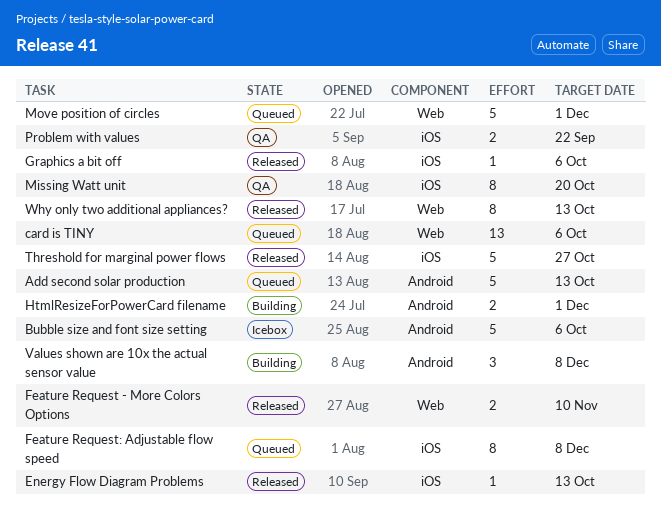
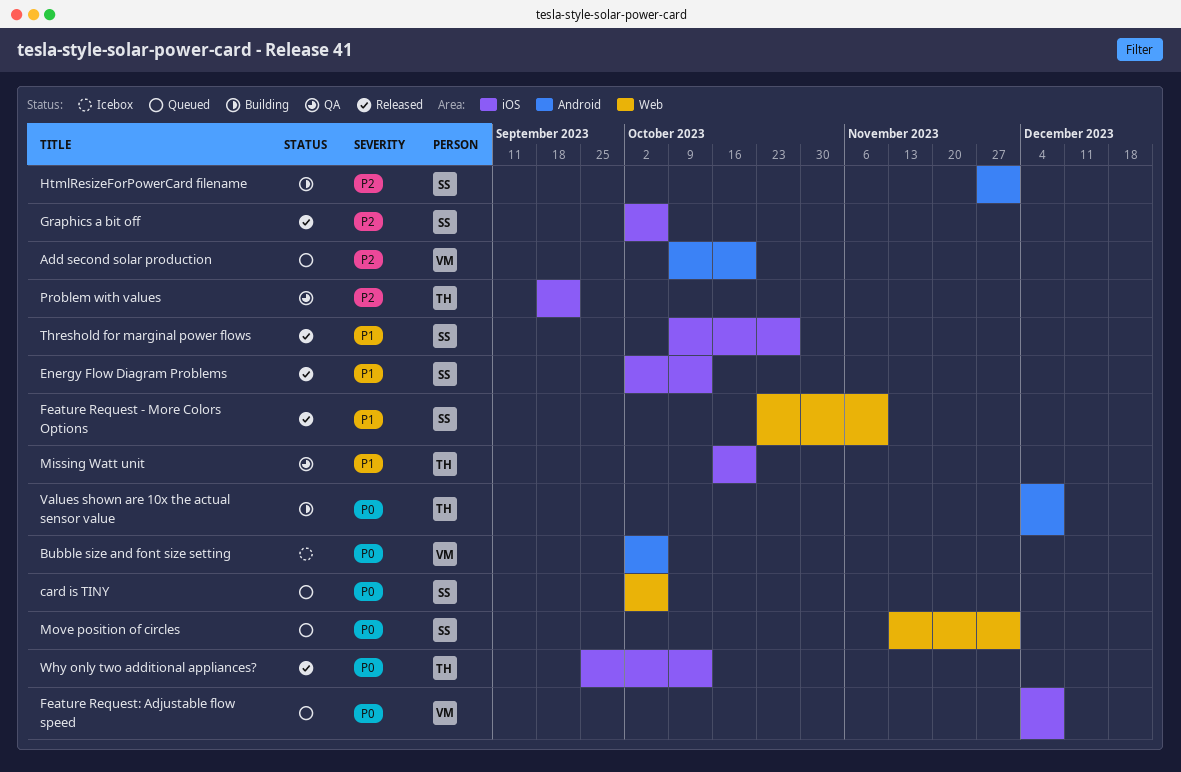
Add second solar production, due: Oct 13 -> Oct 20
Why only two additional appliances?, label: Web -> iOS

